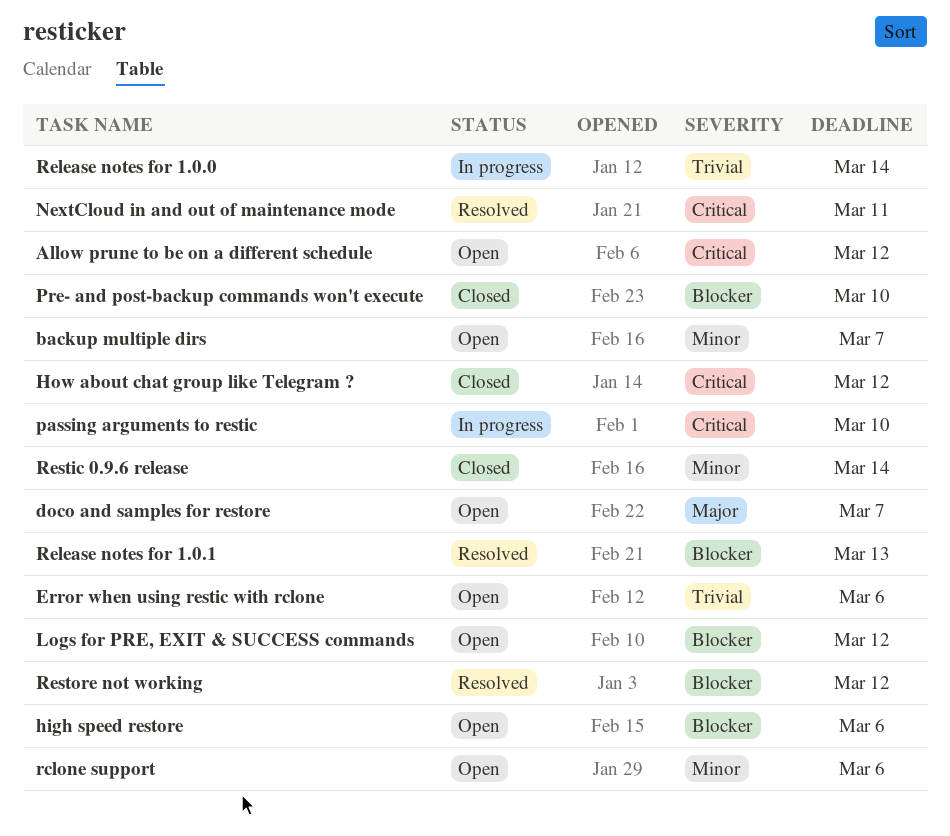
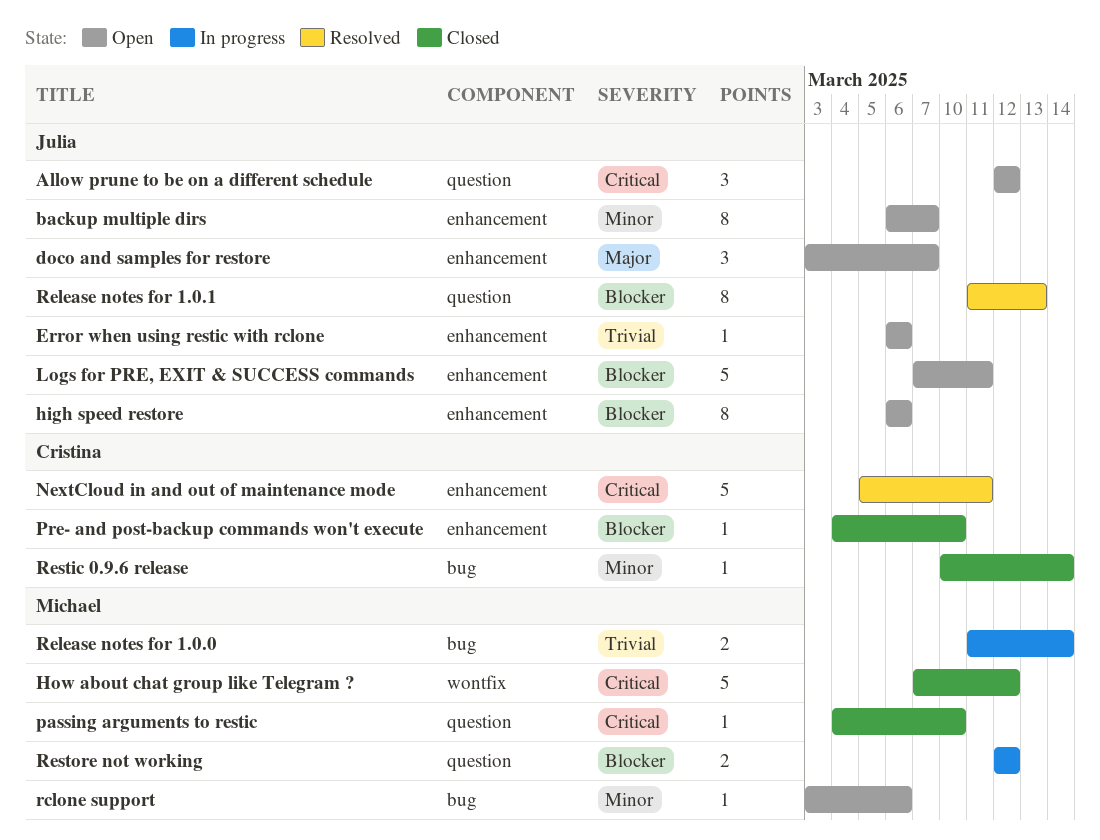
Logs for PRE, EXIT & SUCCESS commands, due: Mar 12 -> Mar 11
passing arguments to restic, status: In progress -> Closed
Restore not working, status: Resolved -> In progress

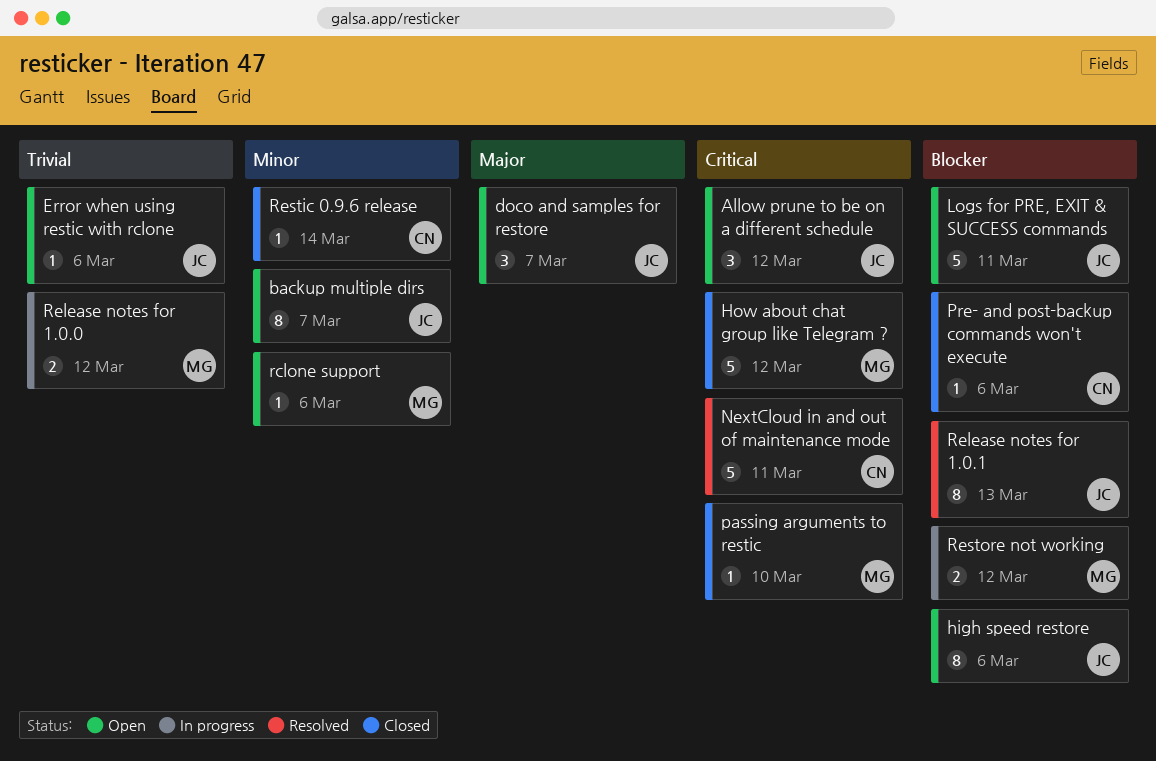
Pre- and post-backup commands won't execute, due: Mar 10 -> Mar 6
Release notes for 1.0.0, due: Mar 14 -> Mar 12

